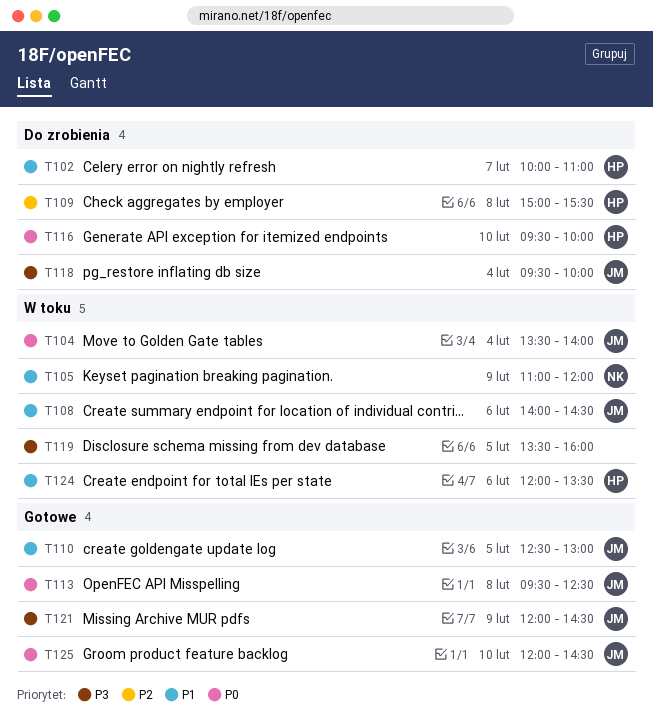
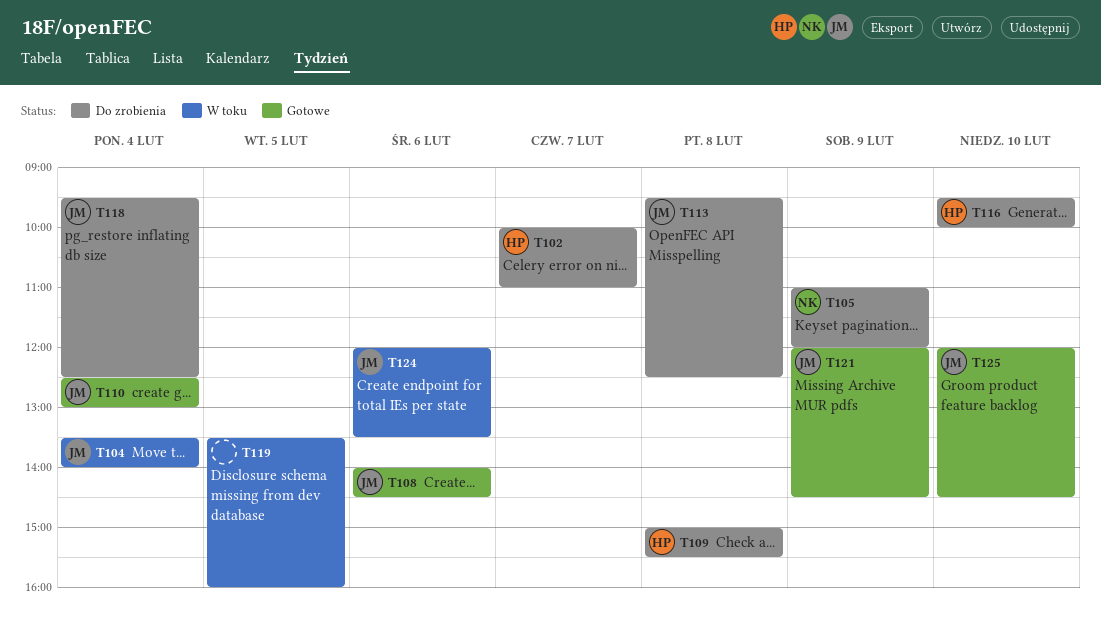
T105, status: W toku -> Do zrobienia
T108, status: W toku -> Gotowe
T110, day: Feb 5 -> Feb 4
T113, status: Gotowe -> Do zrobienia
T118, ends: 10:00 -> 12:30
T124, owner: HP -> JM

